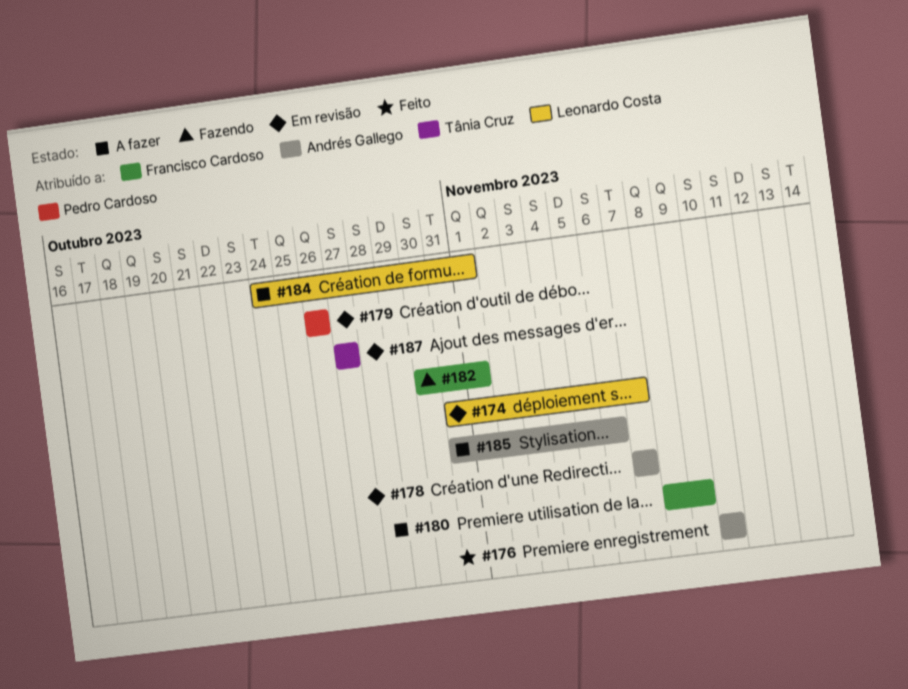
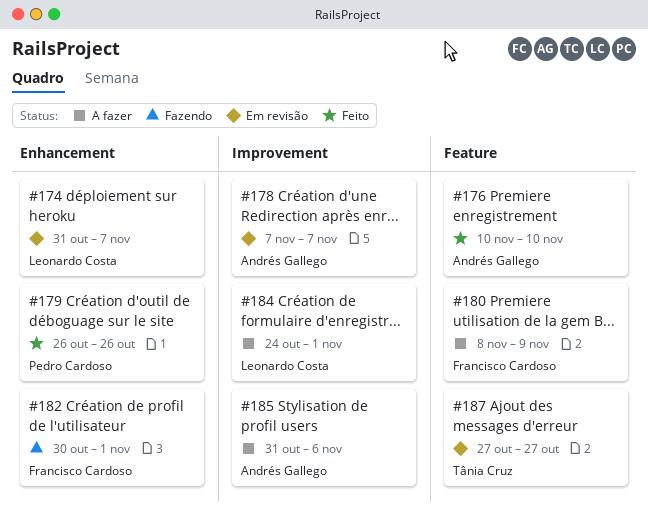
#179, status: Em revisão -> Feito

